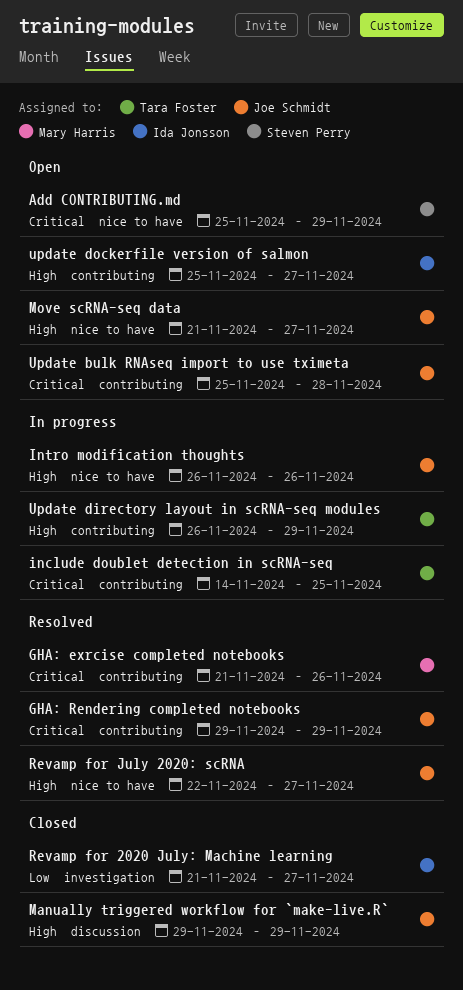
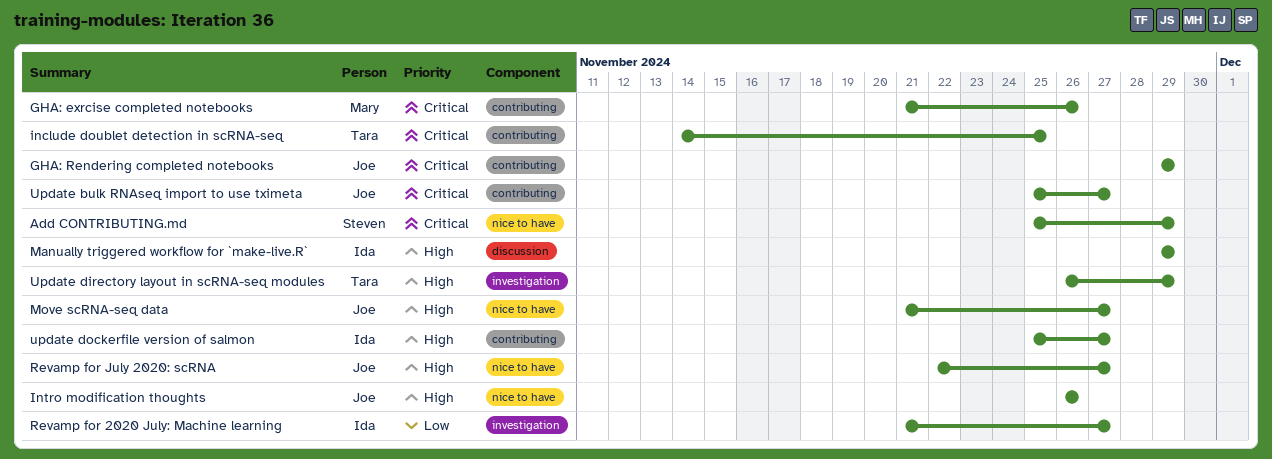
Manually triggered workflow for `make-live.R`, owner: Joe Schmidt -> Ida Jonsson
Update bulk RNAseq import to use tximeta, due: Nov 28 -> Nov 27
Update directory layout in scRNA-seq modules, label: contributing -> investigation

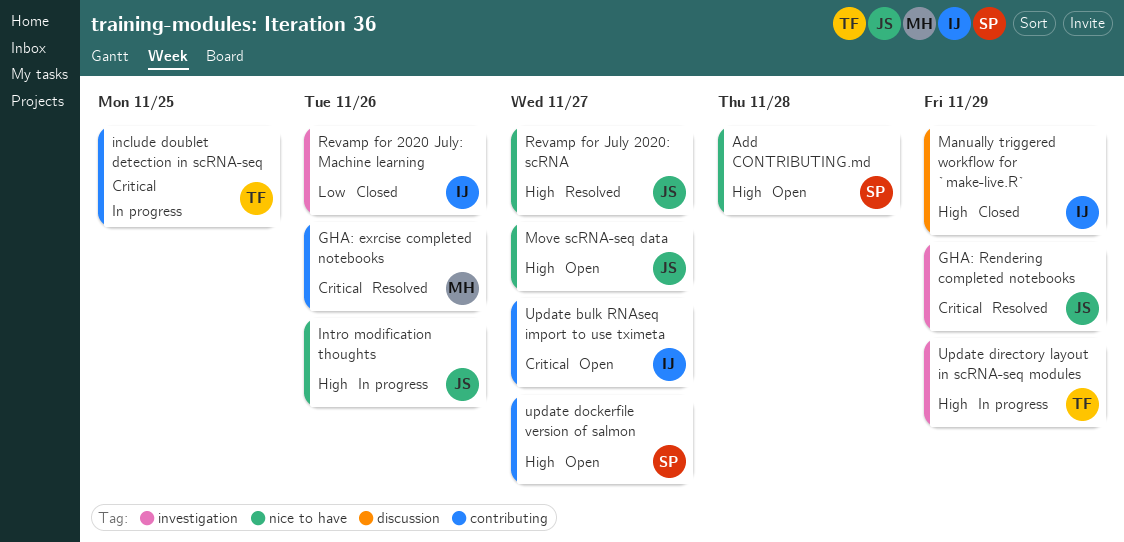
Add CONTRIBUTING.md, priority: Critical -> High
Add CONTRIBUTING.md, due: Nov 29 -> Nov 28
GHA: Rendering completed notebooks, label: contributing -> investigation
Revamp for 2020 July: Machine learning, due: Nov 27 -> Nov 26
Update bulk RNAseq import to use tximeta, owner: Joe -> Ida
update dockerfile version of salmon, owner: Ida -> Steven

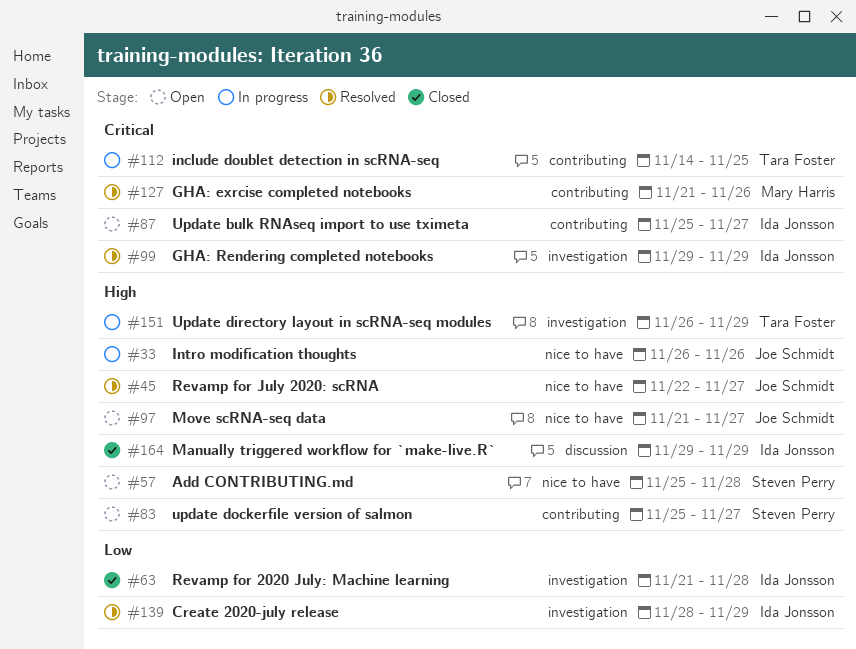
Create 2020-july release: none -> present
GHA: Rendering completed notebooks, owner: Joe Schmidt -> Ida Jonsson
Revamp for 2020 July: Machine learning, due: Nov 26 -> Nov 28

